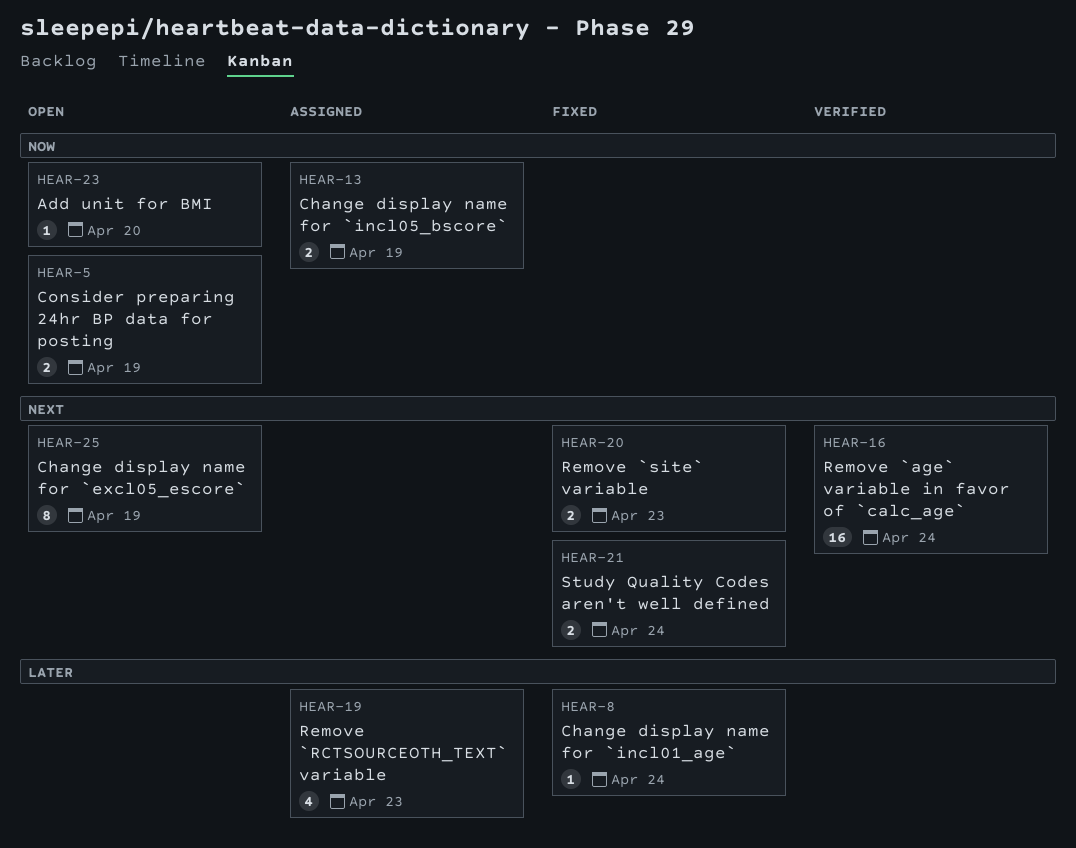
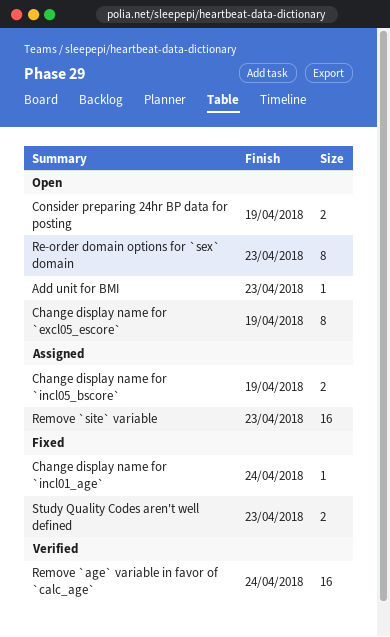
Add unit for BMI, due: Apr 20 -> Apr 23
Re-order domain options for `sex` domain: none -> present
Remove `RCTSOURCEOTH_TEXT` variable: present -> none
Remove `site` variable, status: Fixed -> Assigned
Remove `site` variable, estimate: 2 -> 16
Study Quality Codes aren't well defined, due: Apr 24 -> Apr 23

